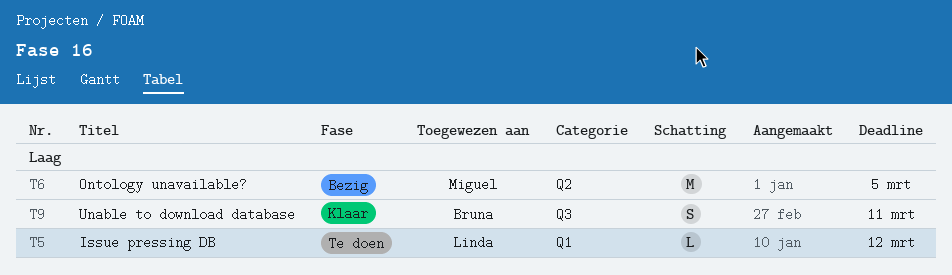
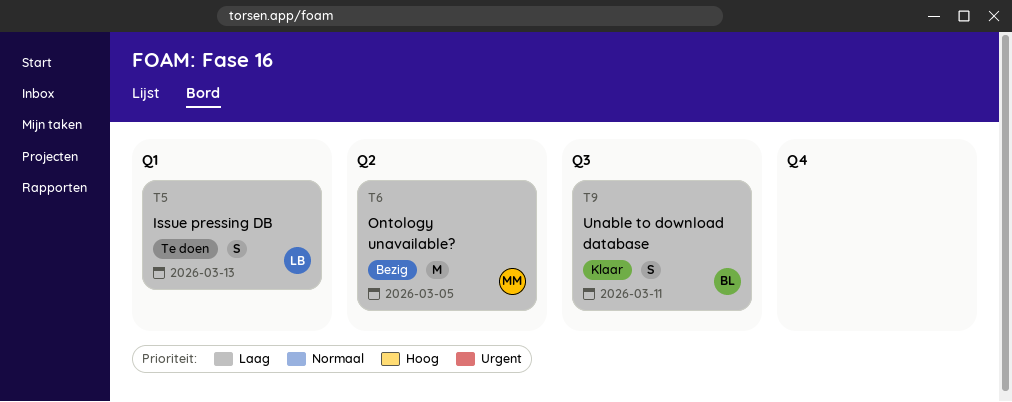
T5, estimate: L -> S
T5, due: Mar 12 -> Mar 13

